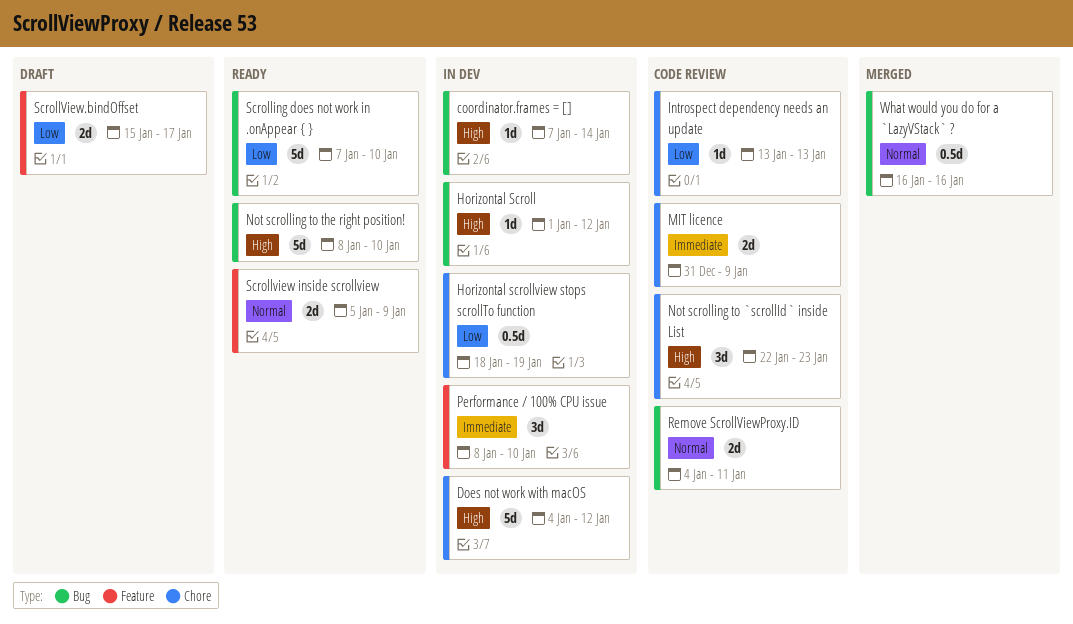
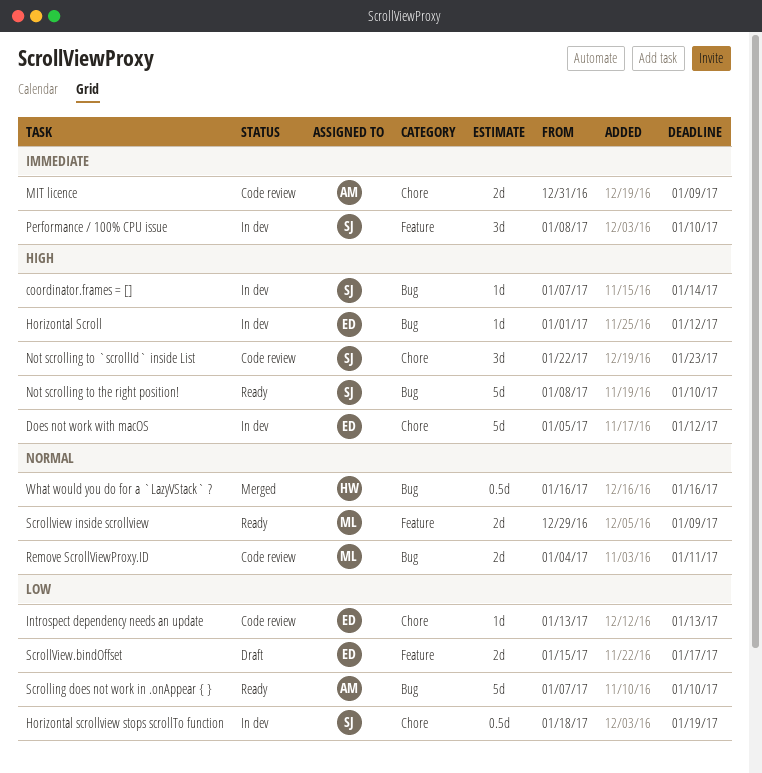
Does not work with macOS, start: Jan 4 -> Jan 5
Scrollview inside scrollview, start: Jan 5 -> Dec 29

